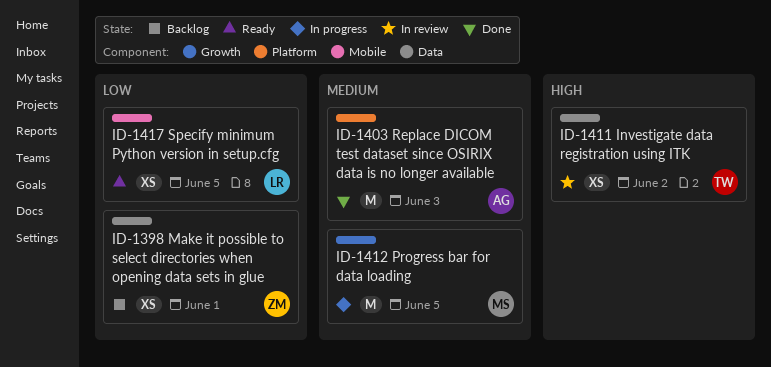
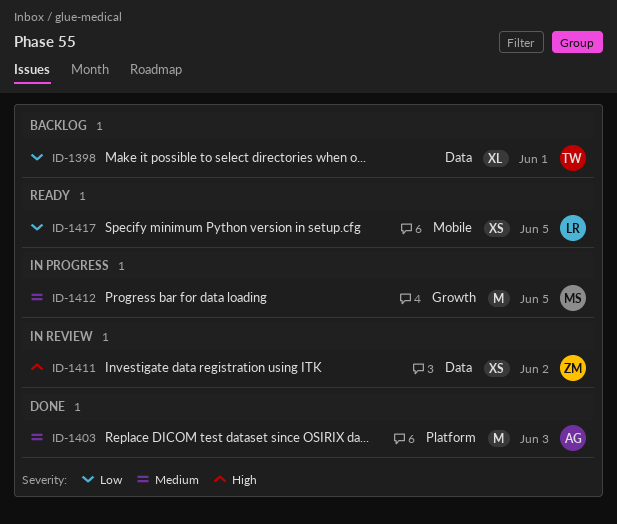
ID-1398, owner: ZM -> TW
ID-1398, estimate: XS -> XL
ID-1411, owner: TW -> ZM

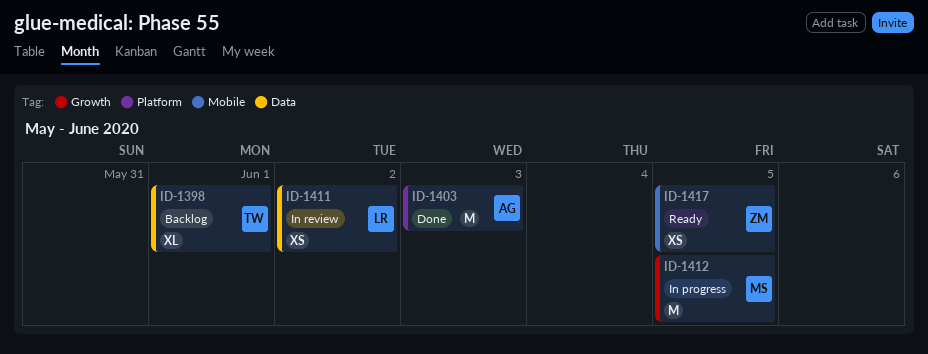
ID-1411, owner: ZM -> LR
ID-1417, owner: LR -> ZM

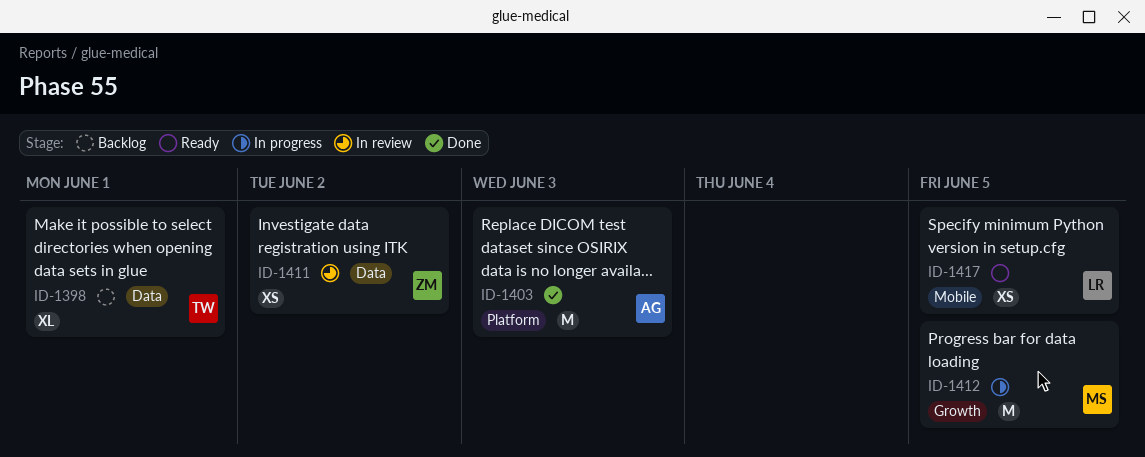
ID-1411, owner: LR -> ZM
ID-1417, owner: ZM -> LR

